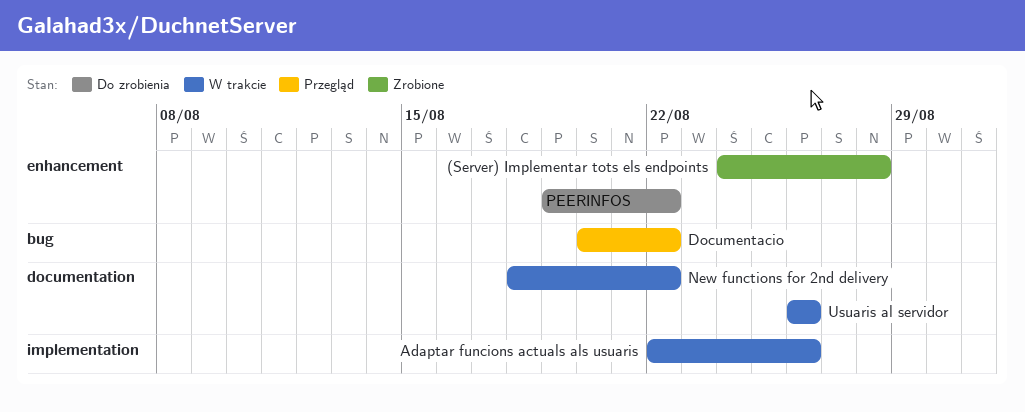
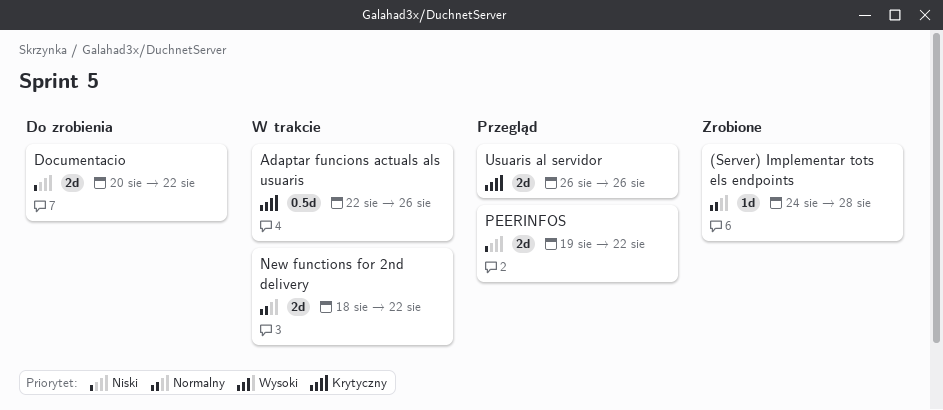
Documentacio, status: Przegląd -> Do zrobienia
PEERINFOS, status: Do zrobienia -> Przegląd
Usuaris al servidor, status: W trakcie -> Przegląd

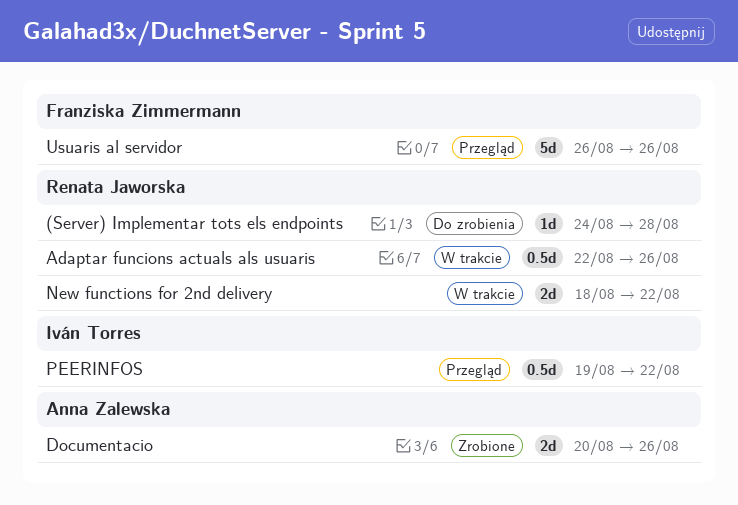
(Server) Implementar tots els endpoints, status: Zrobione -> Do zrobienia
Documentacio, status: Do zrobienia -> Zrobione
Documentacio, due: Aug 22 -> Aug 26
PEERINFOS, estimate: 2d -> 0.5d
Usuaris al servidor, estimate: 2d -> 5d

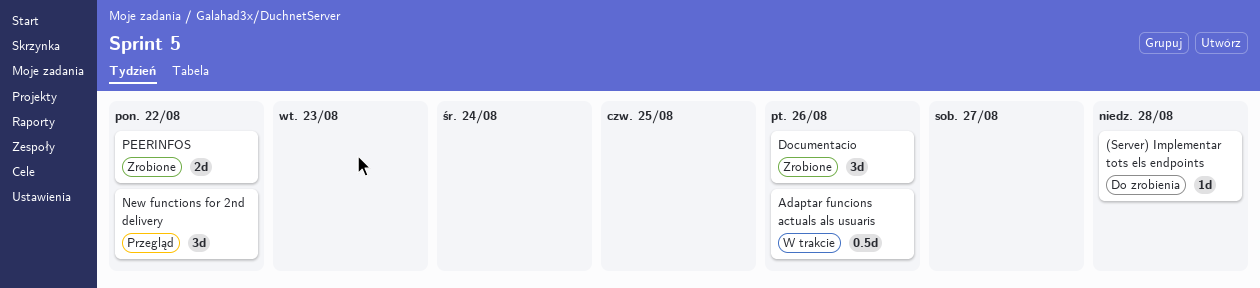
Documentacio, estimate: 2d -> 3d
New functions for 2nd delivery, status: W trakcie -> Przegląd
New functions for 2nd delivery, estimate: 2d -> 3d
PEERINFOS, status: Przegląd -> Zrobione
PEERINFOS, estimate: 0.5d -> 2d
Usuaris al servidor: present -> none

